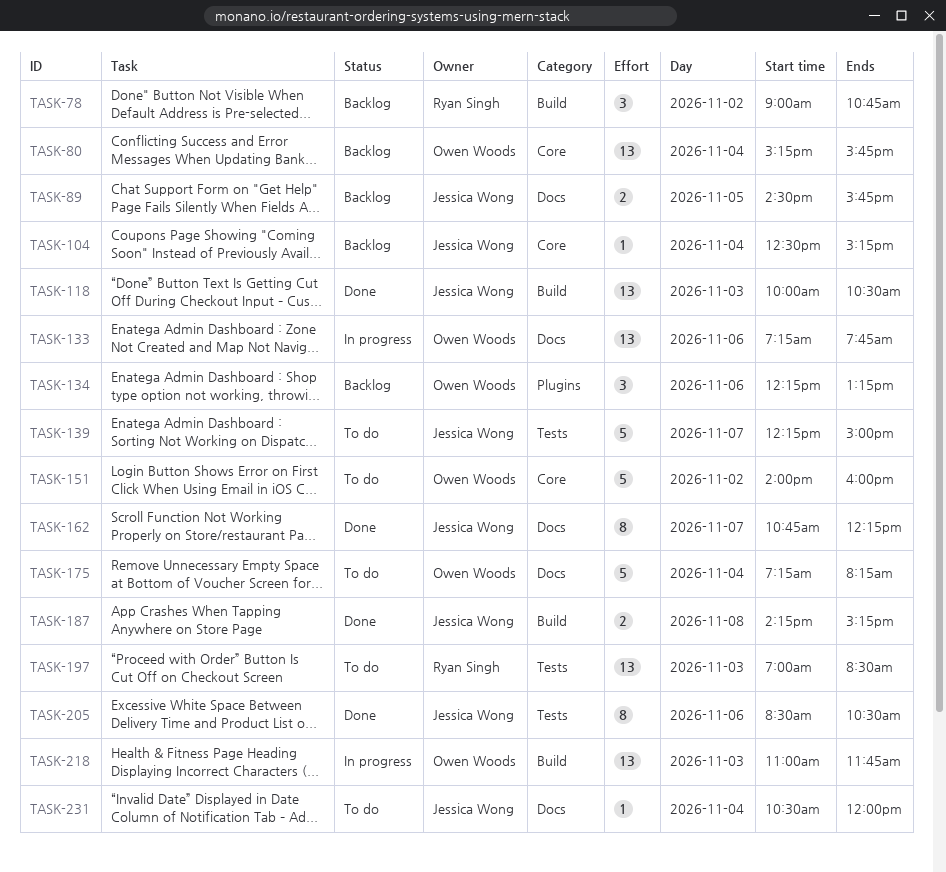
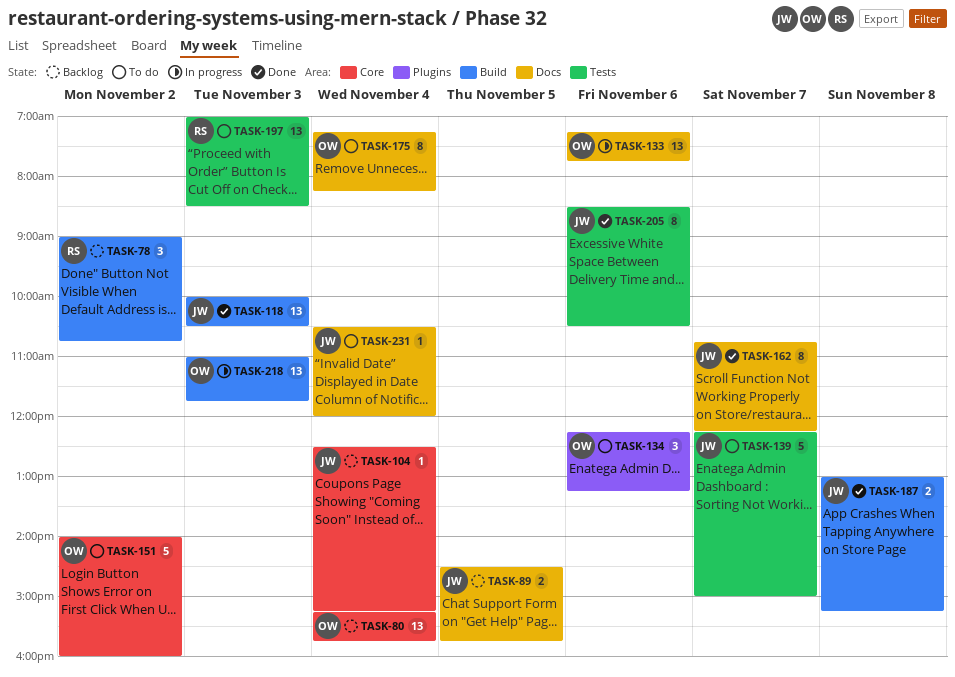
TASK-134, status: Backlog -> To do
TASK-175, estimate: 5 -> 8
TASK-187, begins: 14:15 -> 13:00

